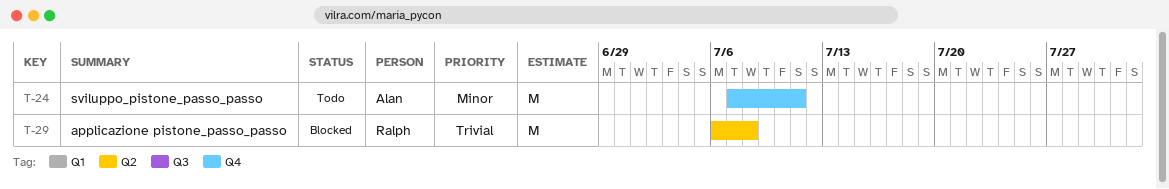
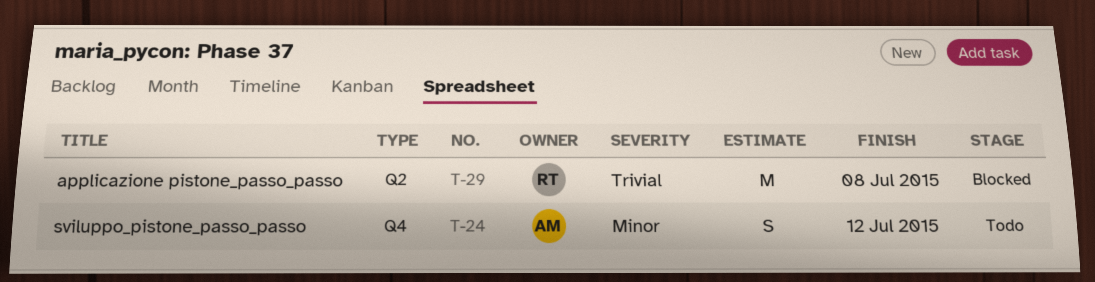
T-24, estimate: M -> S
T-24, due: Jul 11 -> Jul 12

